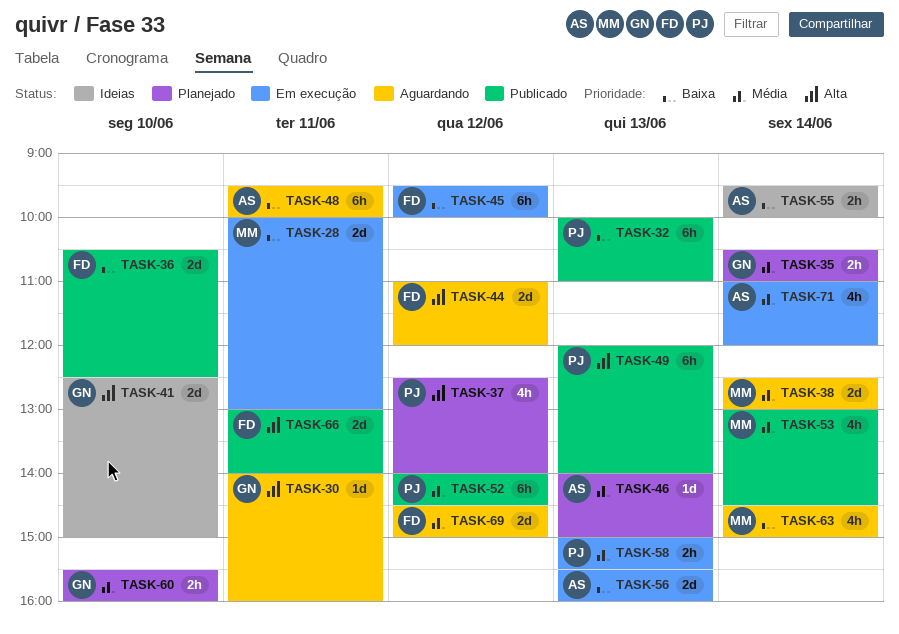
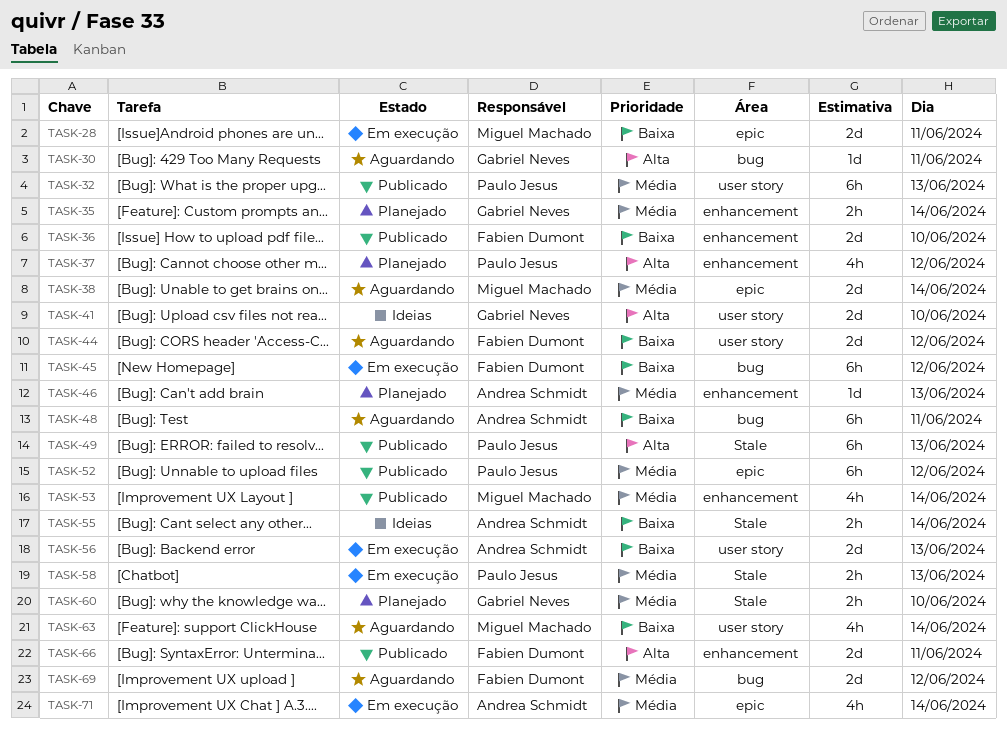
TASK-32, priority: Baixa -> Média
TASK-44, priority: Alta -> Baixa

